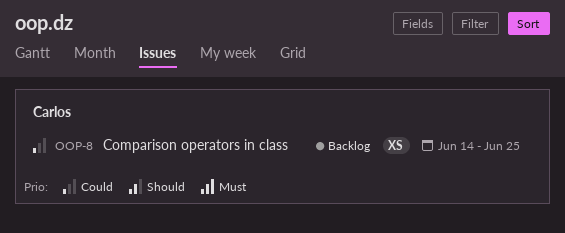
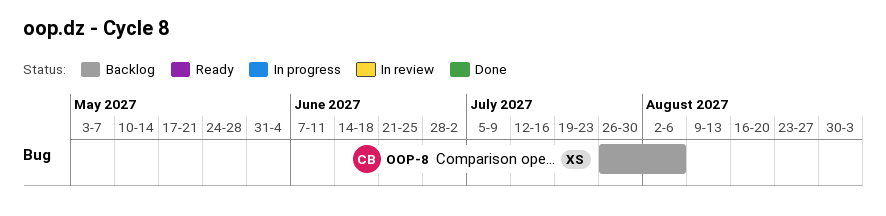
OOP-8, start: Jun 14 -> Jul 26
OOP-8, due: Jun 25 -> Aug 6

